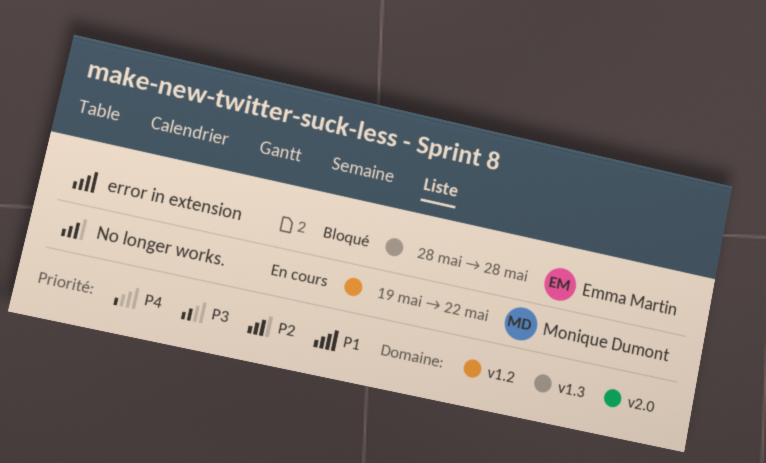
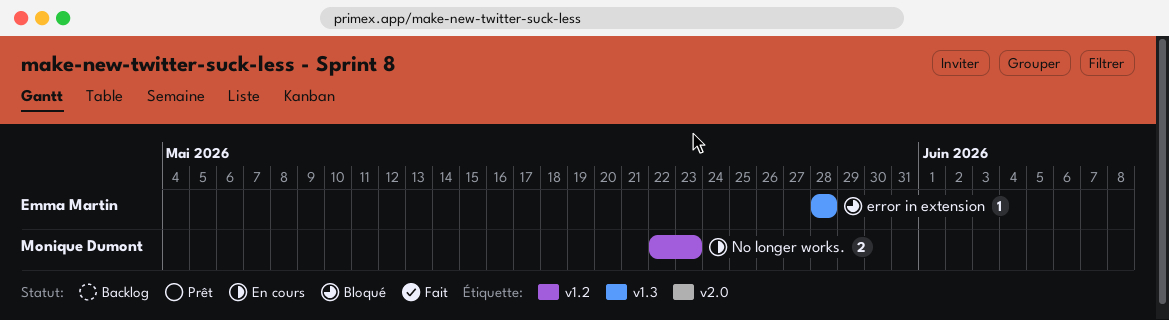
No longer works., start: May 19 -> May 22
No longer works., due: May 22 -> May 23

